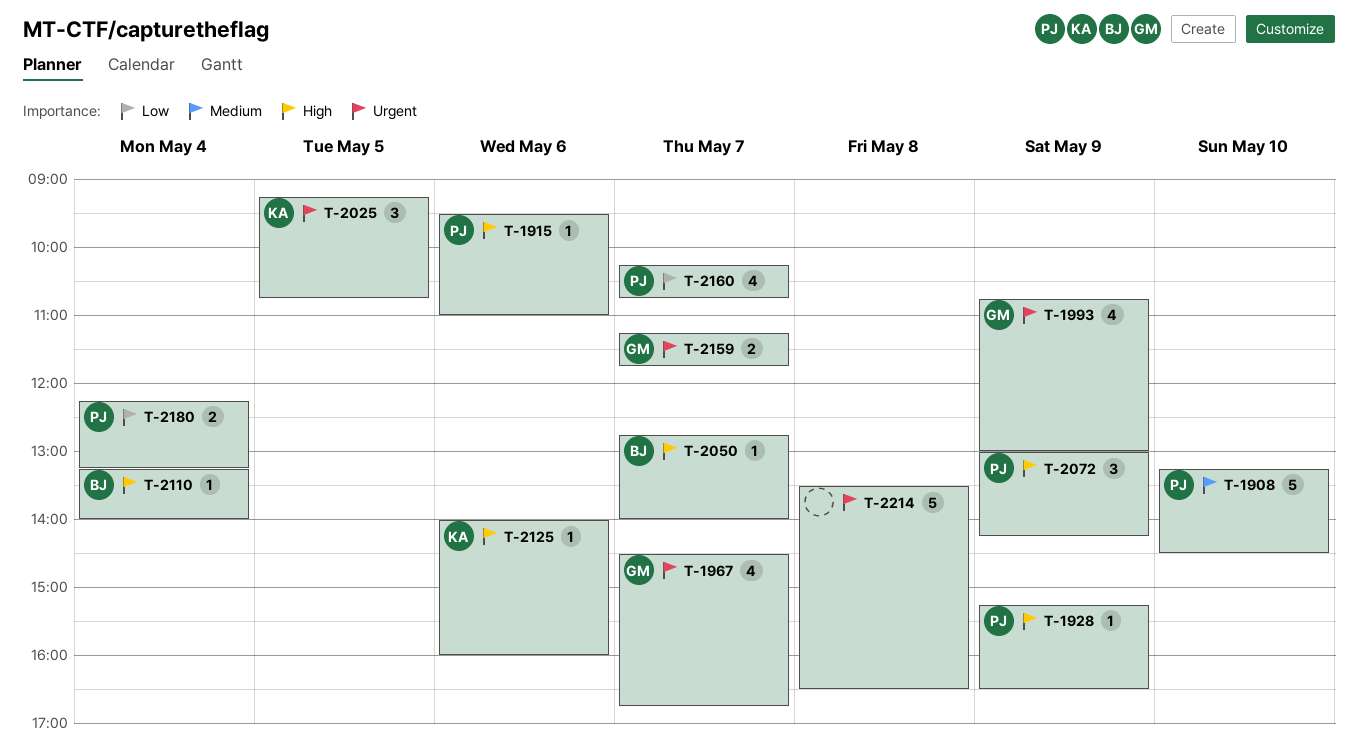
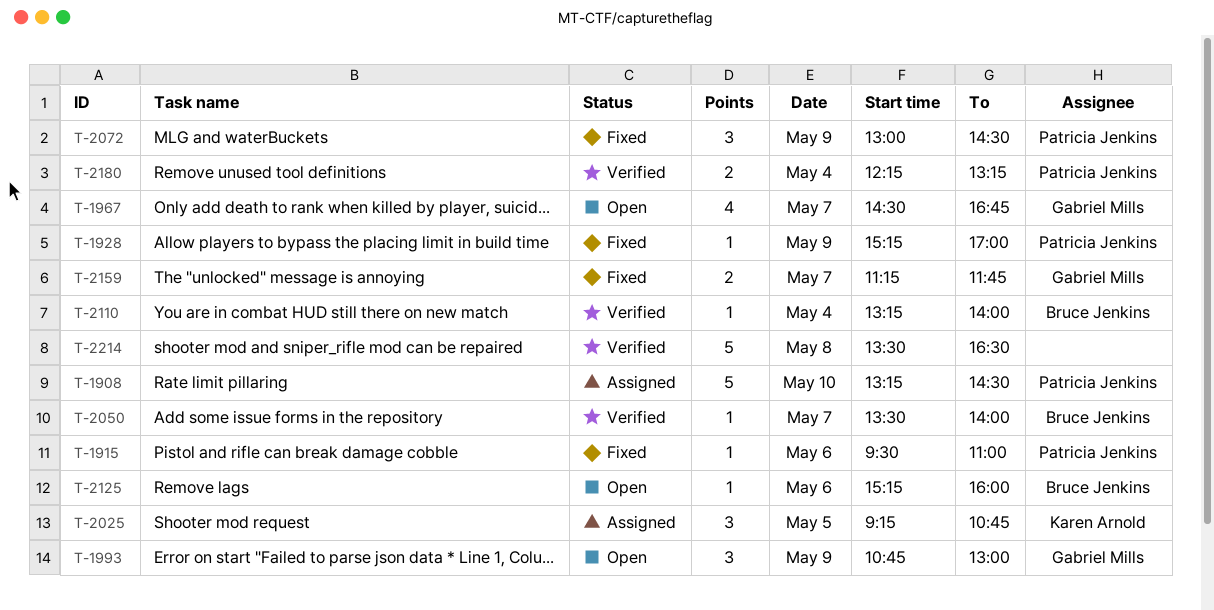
T-1928, ends: 16:30 -> 17:00
T-1993, estimate: 4 -> 3
T-2050, begins: 12:45 -> 13:30
T-2072, ends: 14:15 -> 14:30
T-2125, owner: Karen Arnold -> Bruce Jenkins
T-2125, begins: 14:00 -> 15:15
T-2160: present -> none

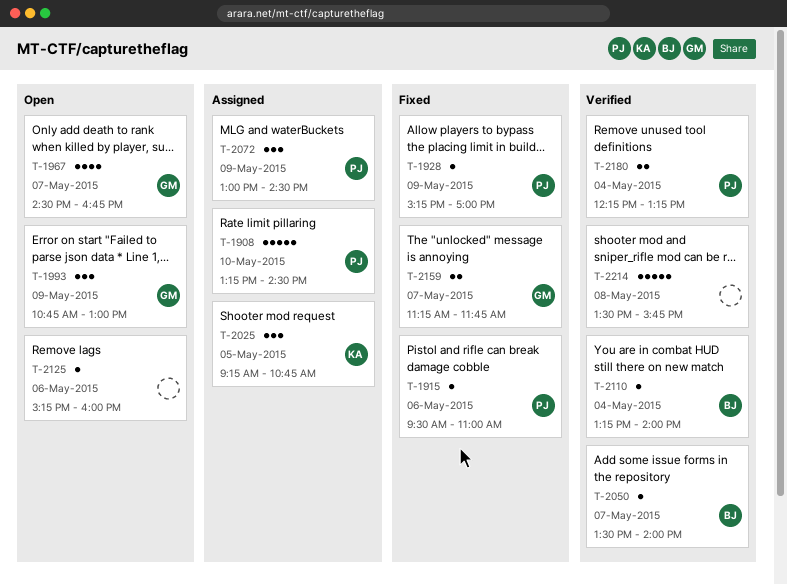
T-2072, status: Fixed -> Assigned
T-2125, owner: Bruce Jenkins -> none
T-2214, ends: 16:30 -> 15:45

